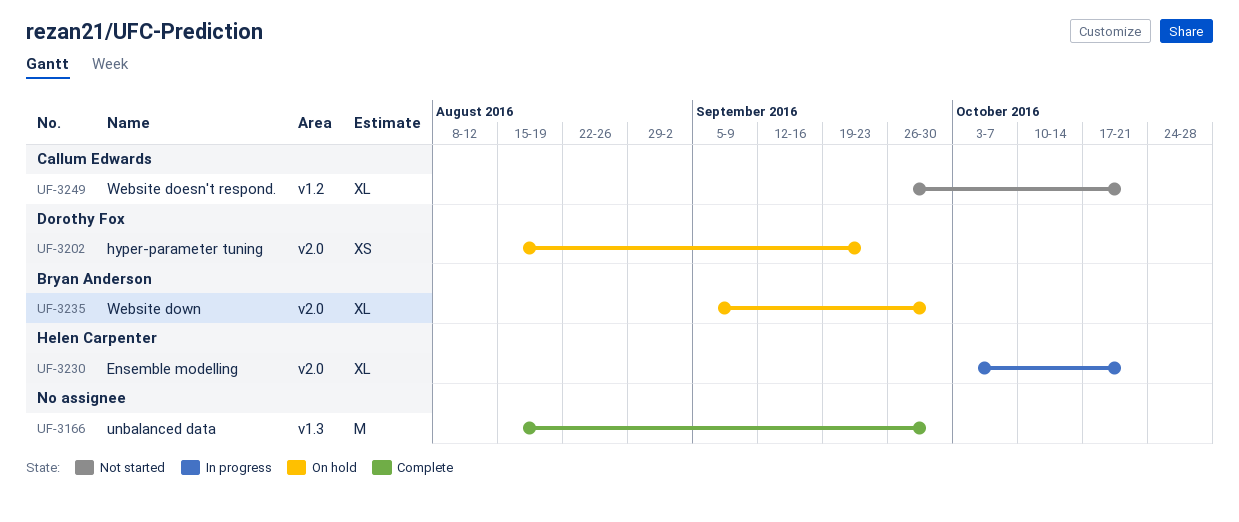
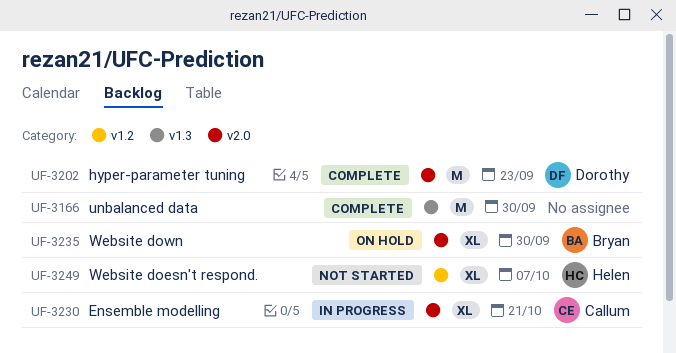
UF-3202, status: On hold -> Complete
UF-3202, estimate: XS -> M
UF-3230, owner: Helen Carpenter -> Callum Edwards
UF-3249, owner: Callum Edwards -> Helen Carpenter
UF-3249, due: Oct 21 -> Oct 7

